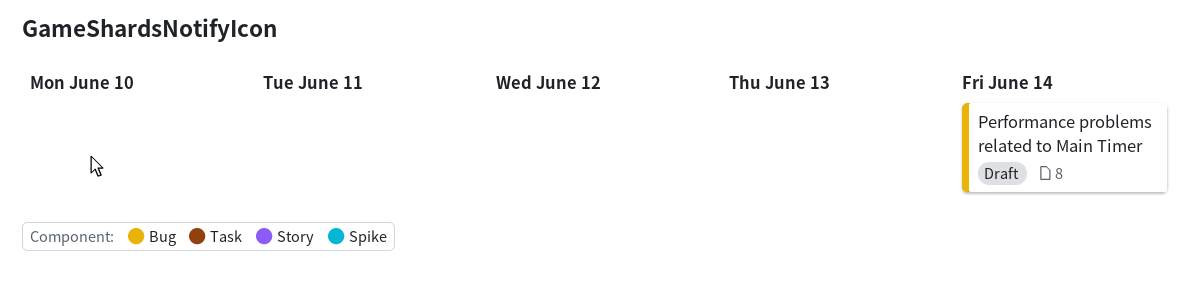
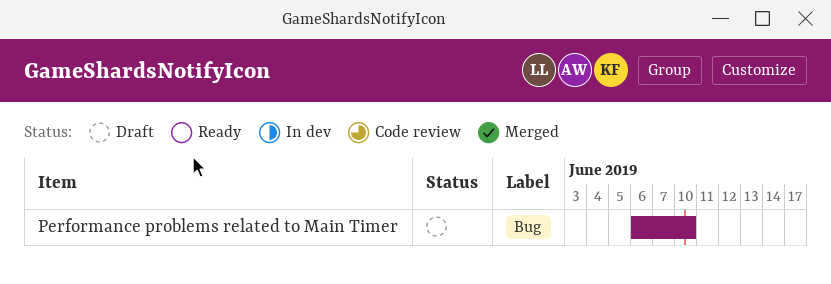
Performance problems related to Main Timer, due: Jun 14 -> Jun 10

